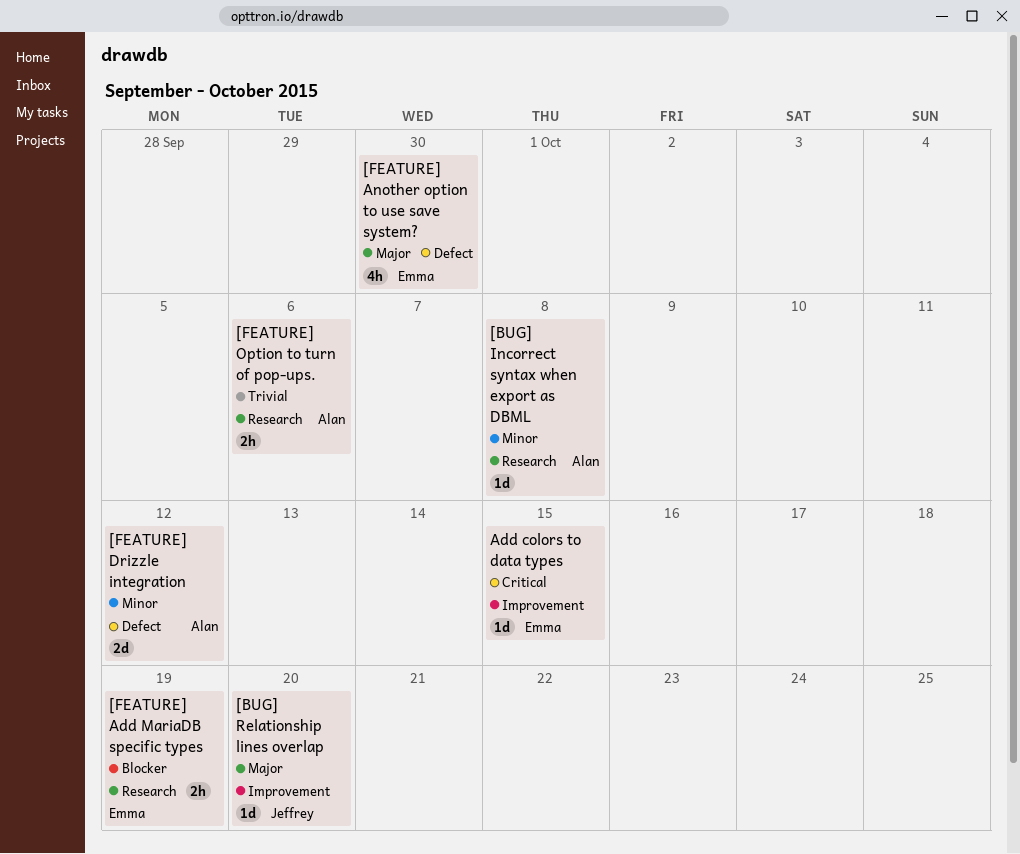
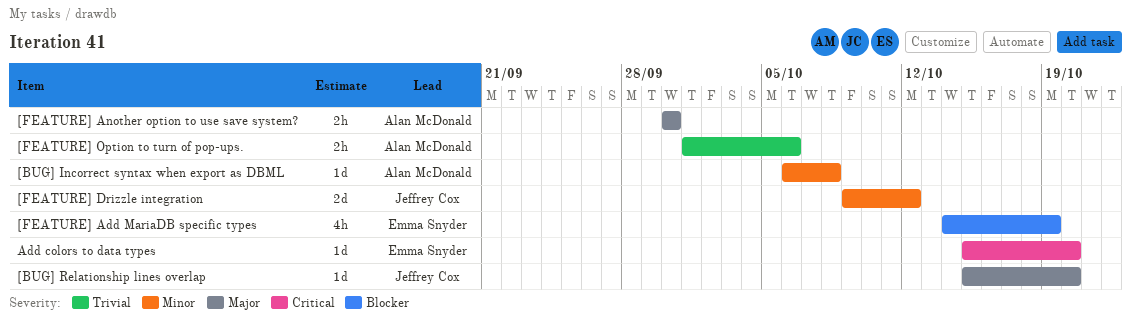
[FEATURE] Add MariaDB specific types, estimate: 2h -> 4h
[FEATURE] Another option to use save system?, owner: Emma Snyder -> Alan McDonald
[FEATURE] Another option to use save system?, estimate: 4h -> 2h
[FEATURE] Drizzle integration, owner: Alan McDonald -> Jeffrey Cox
Add colors to data types, due: Oct 15 -> Oct 20

